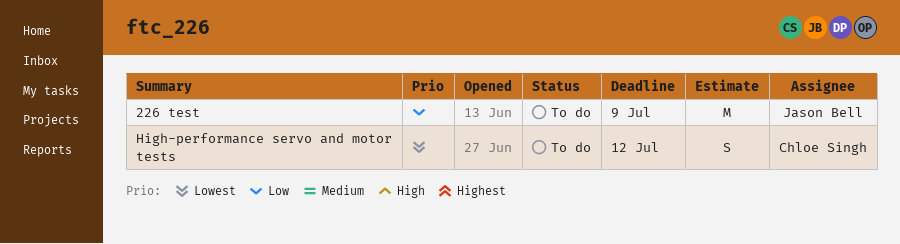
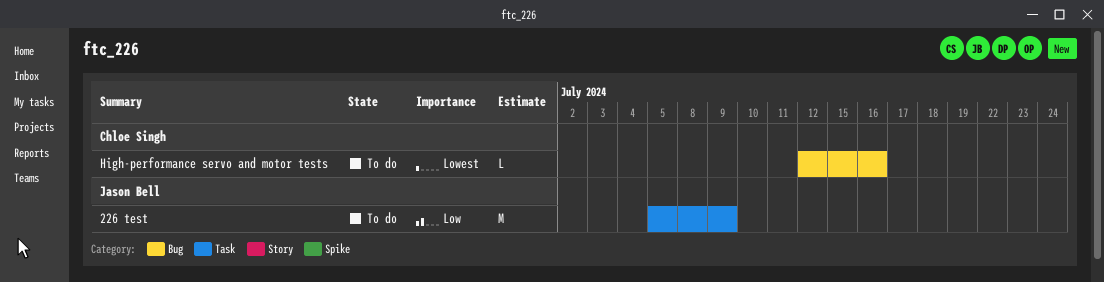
High-performance servo and motor tests, estimate: S -> L
High-performance servo and motor tests, due: Jul 12 -> Jul 16

